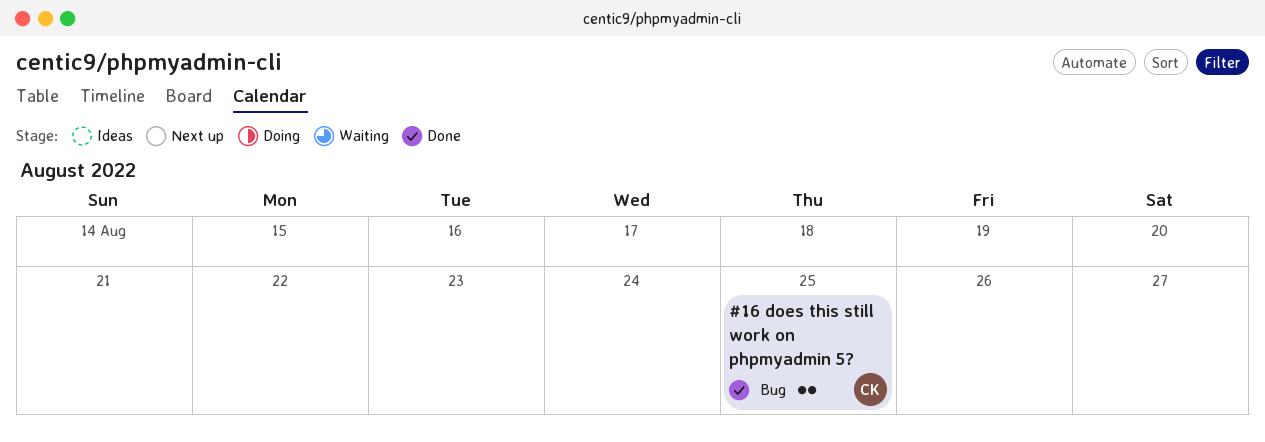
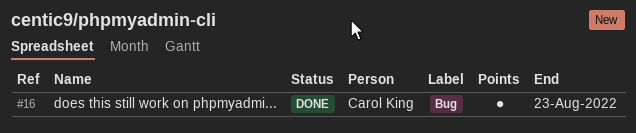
#16, estimate: 2 -> 1
#16, due: Aug 25 -> Aug 23

